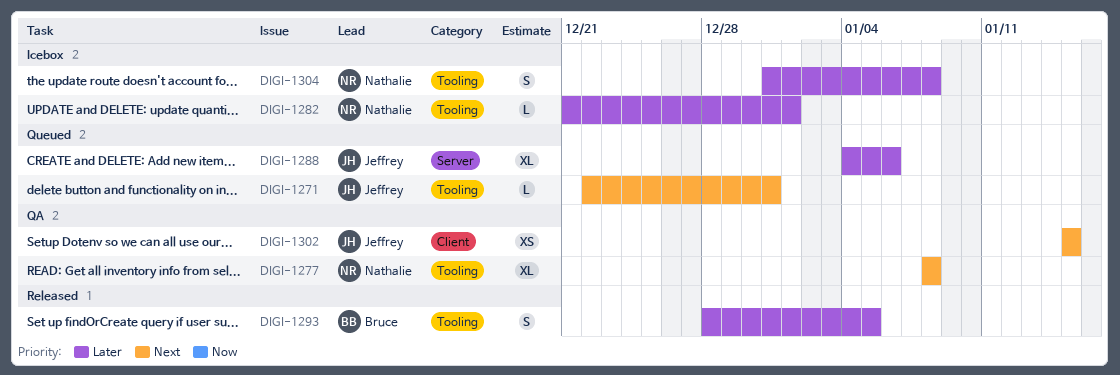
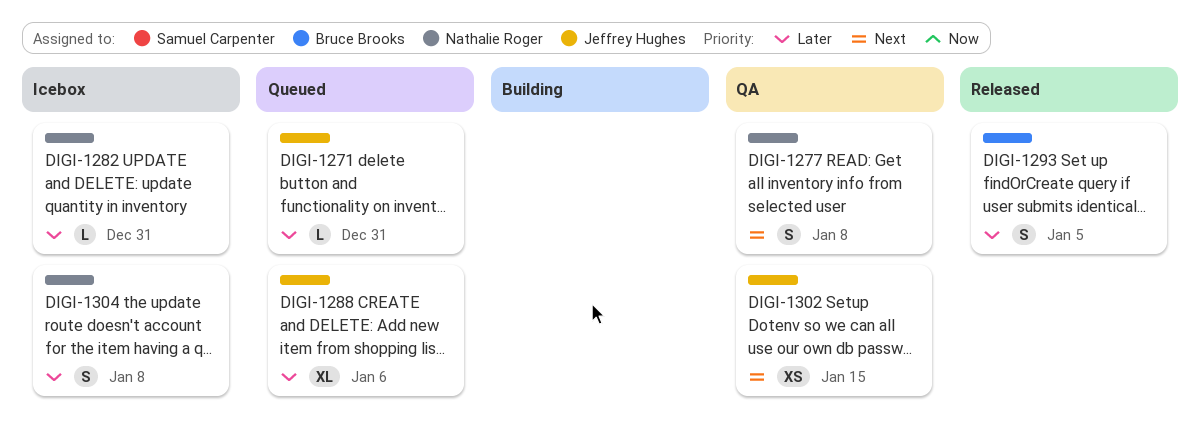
DIGI-1271, priority: Next -> Later
DIGI-1277, estimate: XL -> S
DIGI-1282, due: Jan 1 -> Dec 31

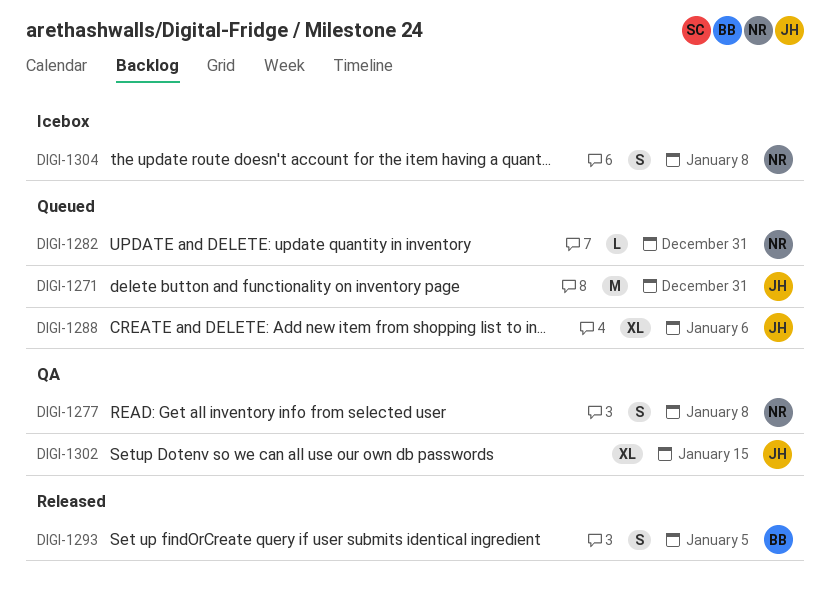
DIGI-1271, estimate: L -> M
DIGI-1282, status: Icebox -> Queued
DIGI-1302, estimate: XS -> XL

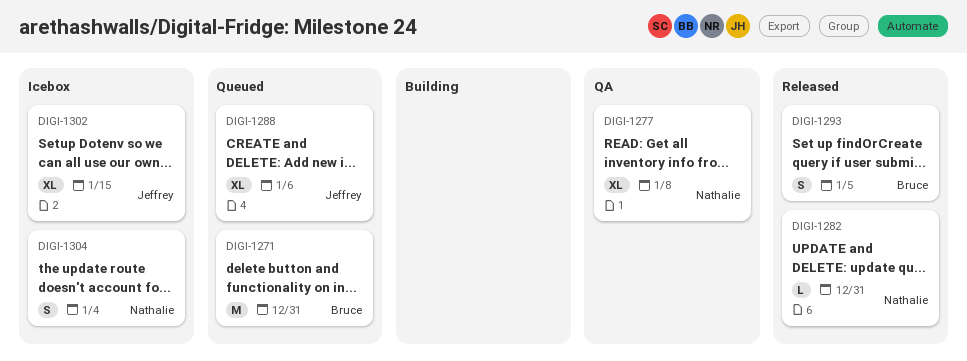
DIGI-1271, owner: Jeffrey -> Bruce
DIGI-1277, estimate: S -> XL
DIGI-1282, status: Queued -> Released
DIGI-1302, status: QA -> Icebox
DIGI-1304, due: Jan 8 -> Jan 4

